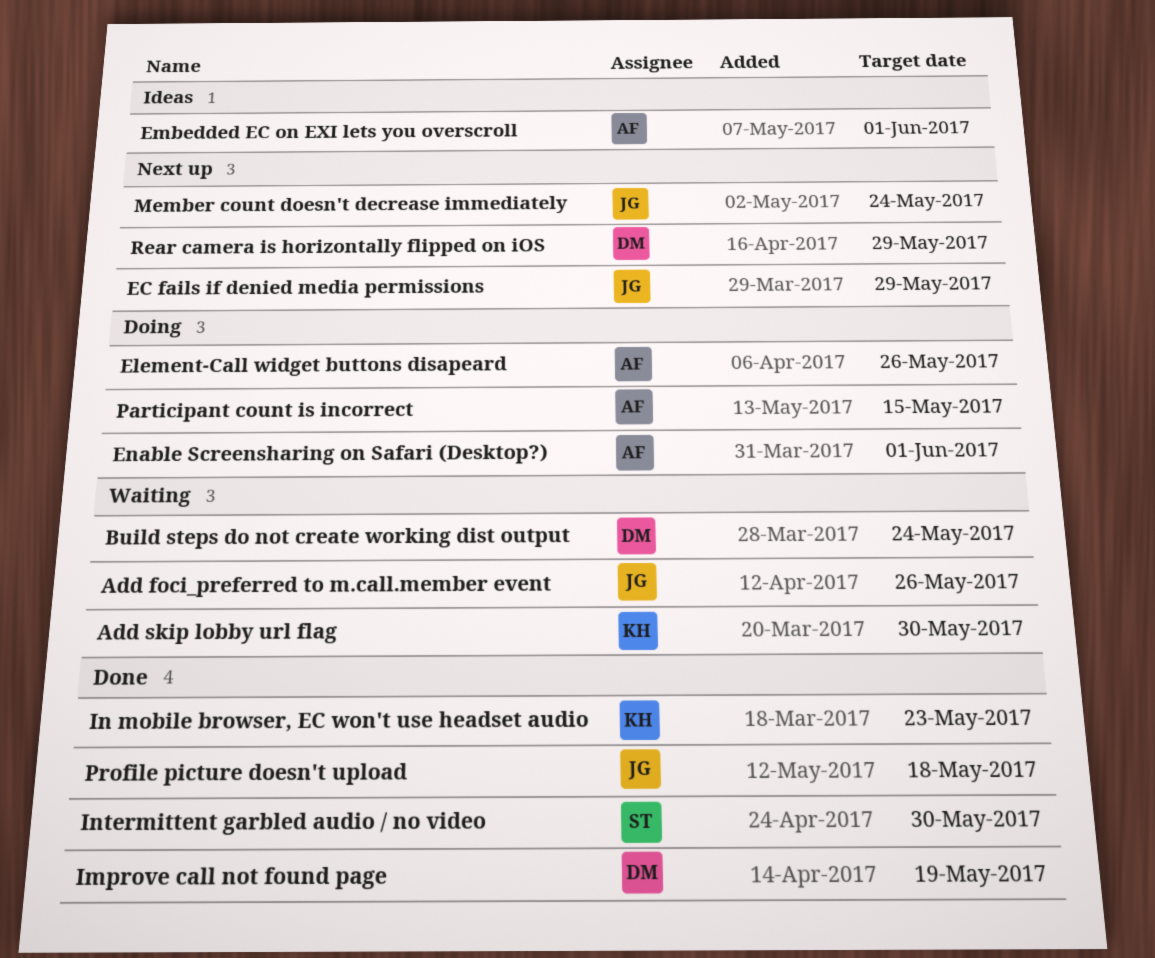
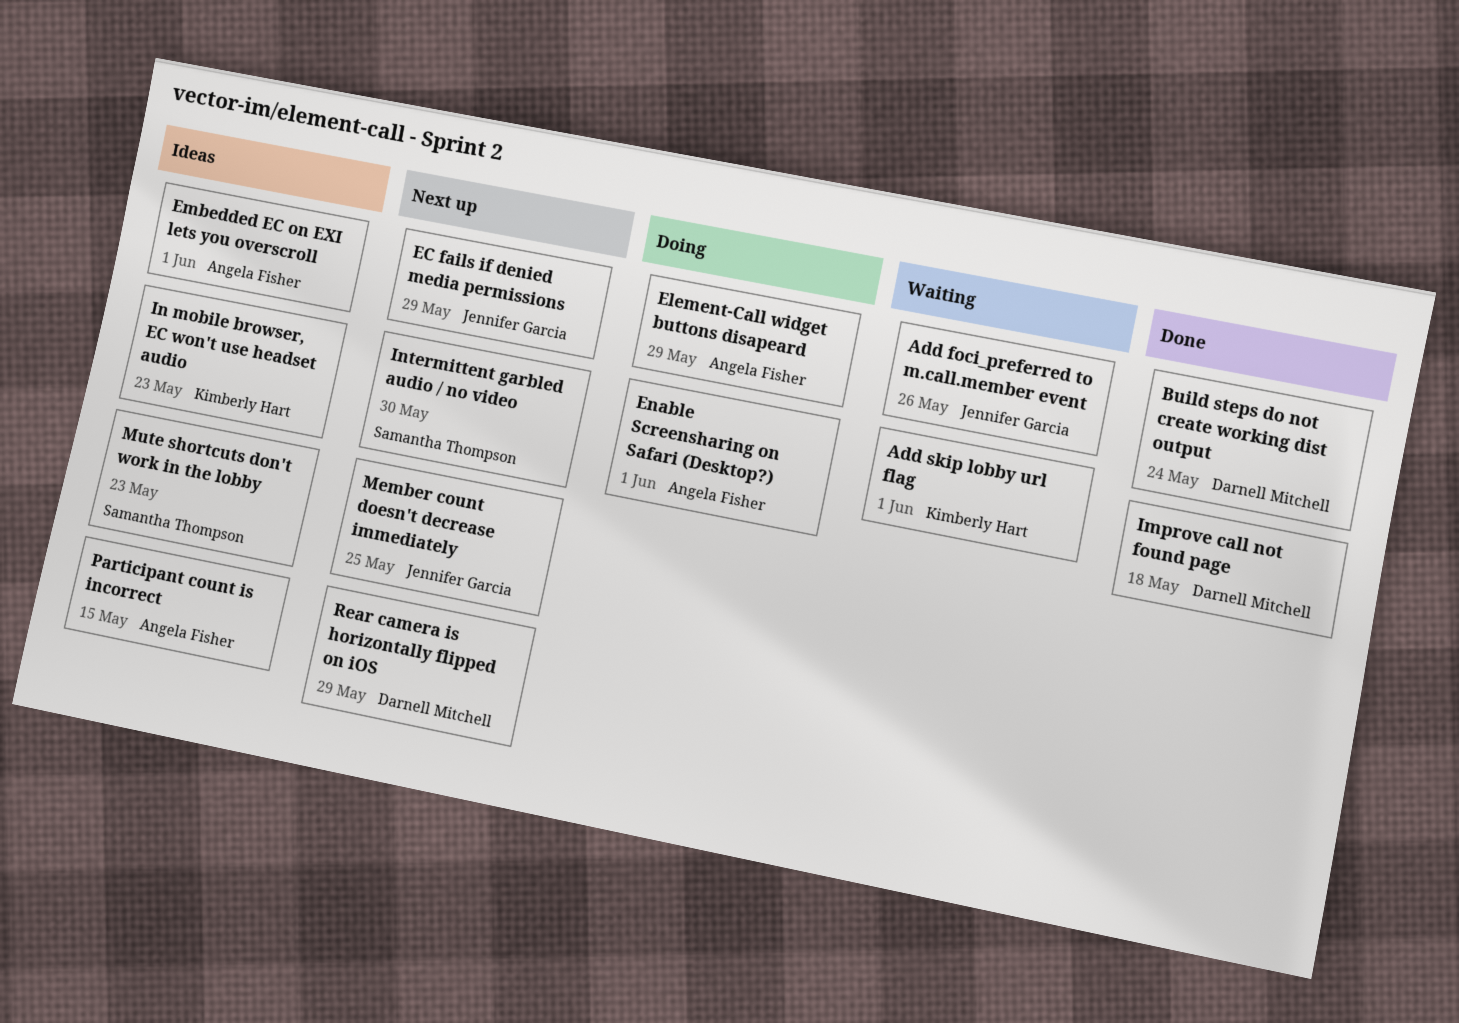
Add skip lobby url flag, due: May 30 -> Jun 1
Build steps do not create working dist output, status: Waiting -> Done
Element-Call widget buttons disapeard, due: May 26 -> May 29
Improve call not found page, due: May 19 -> May 18
In mobile browser, EC won't use headset audio, status: Done -> Ideas
Intermittent garbled audio / no video, status: Done -> Next up
Member count doesn't decrease immediately, due: May 24 -> May 25
Mute shortcuts don't work in the lobby: none -> present
Participant count is incorrect, status: Doing -> Ideas
Profile picture doesn't upload: present -> none

